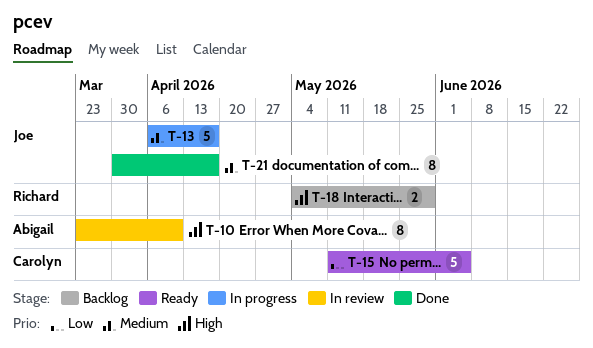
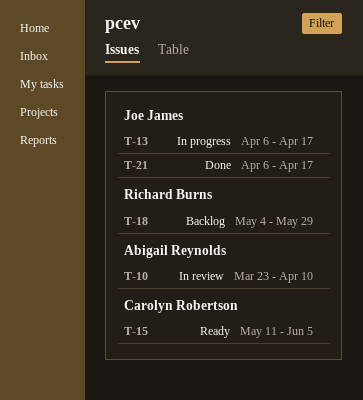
T-21, start: Mar 30 -> Apr 6

